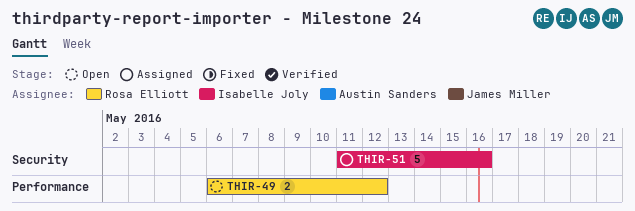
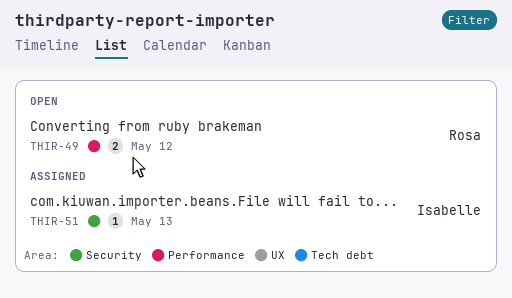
THIR-51, estimate: 5 -> 1
THIR-51, due: May 16 -> May 13

